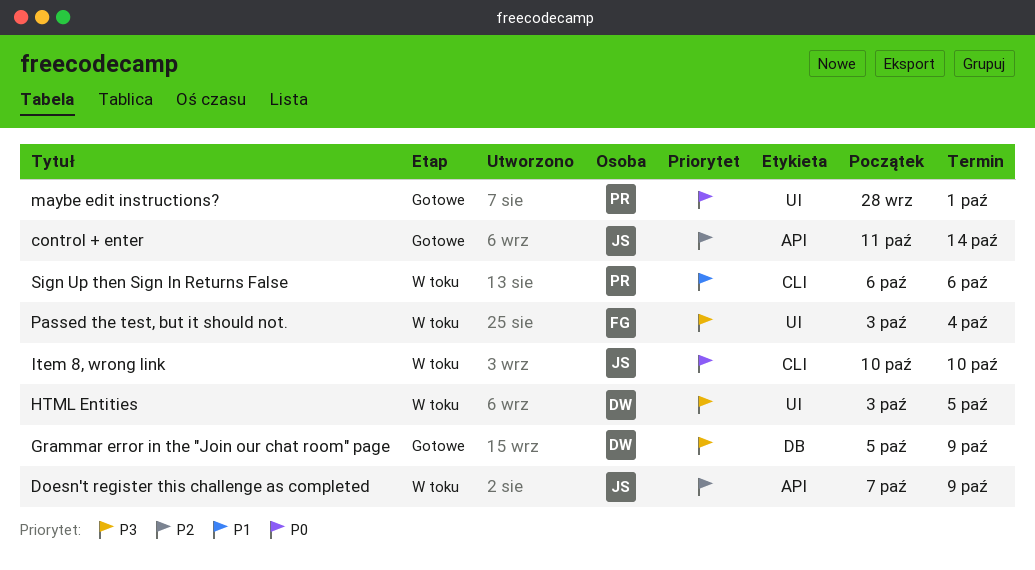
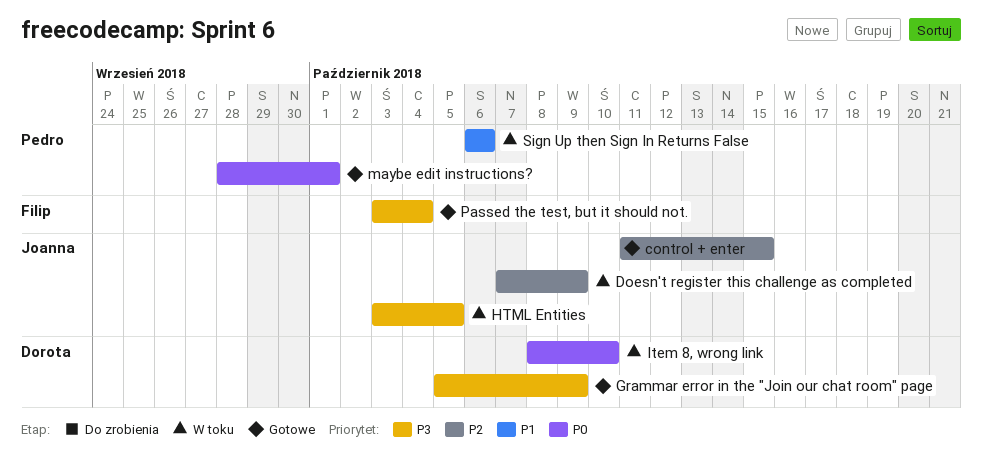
control + enter, due: Oct 14 -> Oct 15
HTML Entities, owner: Dorota -> Joanna
Item 8, wrong link, owner: Joanna -> Dorota
Item 8, wrong link, start: Oct 10 -> Oct 8
Passed the test, but it should not., status: W toku -> Gotowe

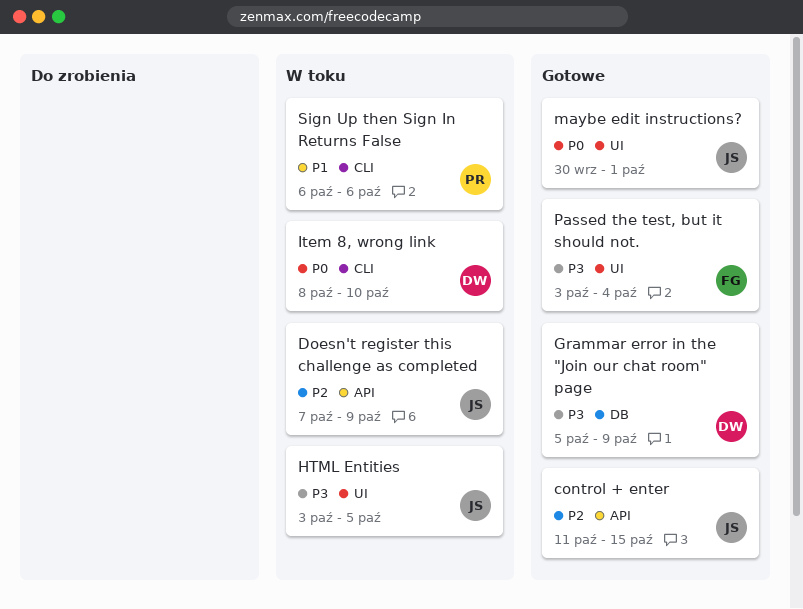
maybe edit instructions?, owner: Pedro -> Joanna
maybe edit instructions?, start: Sep 28 -> Sep 30

